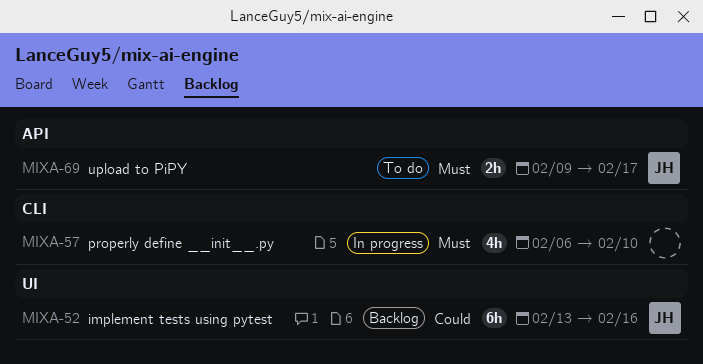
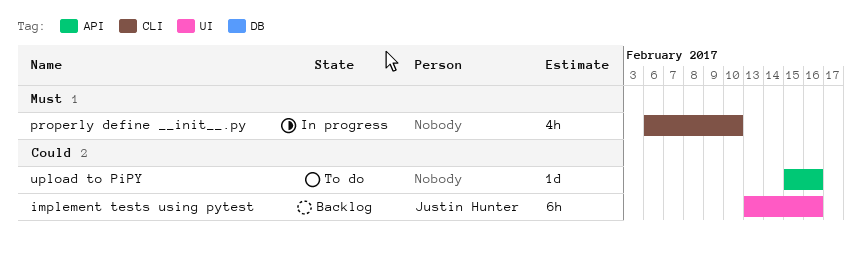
upload to PiPY, owner: Justin Hunter -> none
upload to PiPY, priority: Must -> Could
upload to PiPY, estimate: 2h -> 1d
upload to PiPY, start: Feb 9 -> Feb 15
upload to PiPY, due: Feb 17 -> Feb 16

